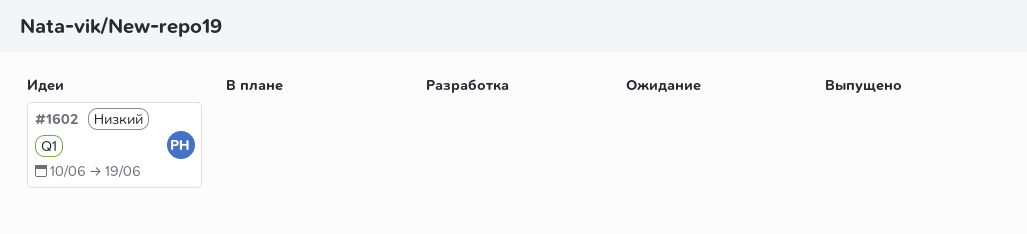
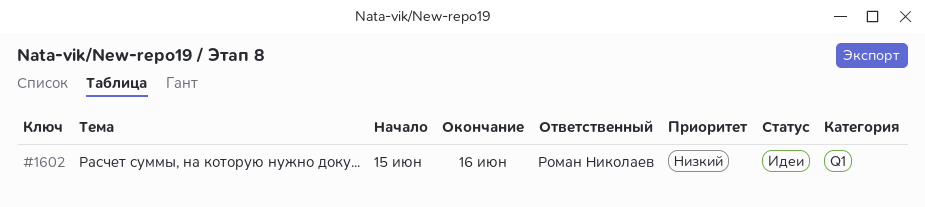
#1602, start: Jun 10 -> Jun 15
#1602, due: Jun 19 -> Jun 16

